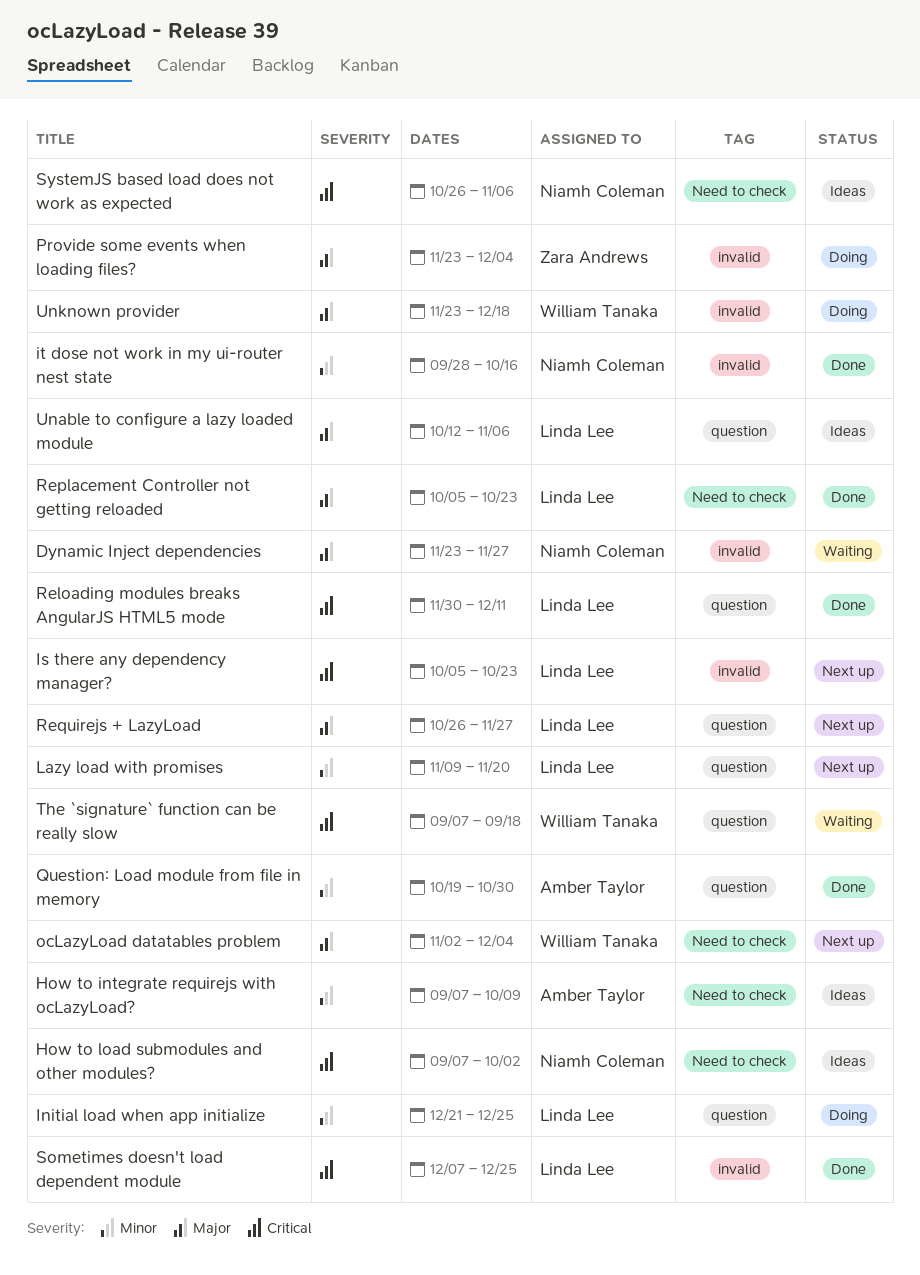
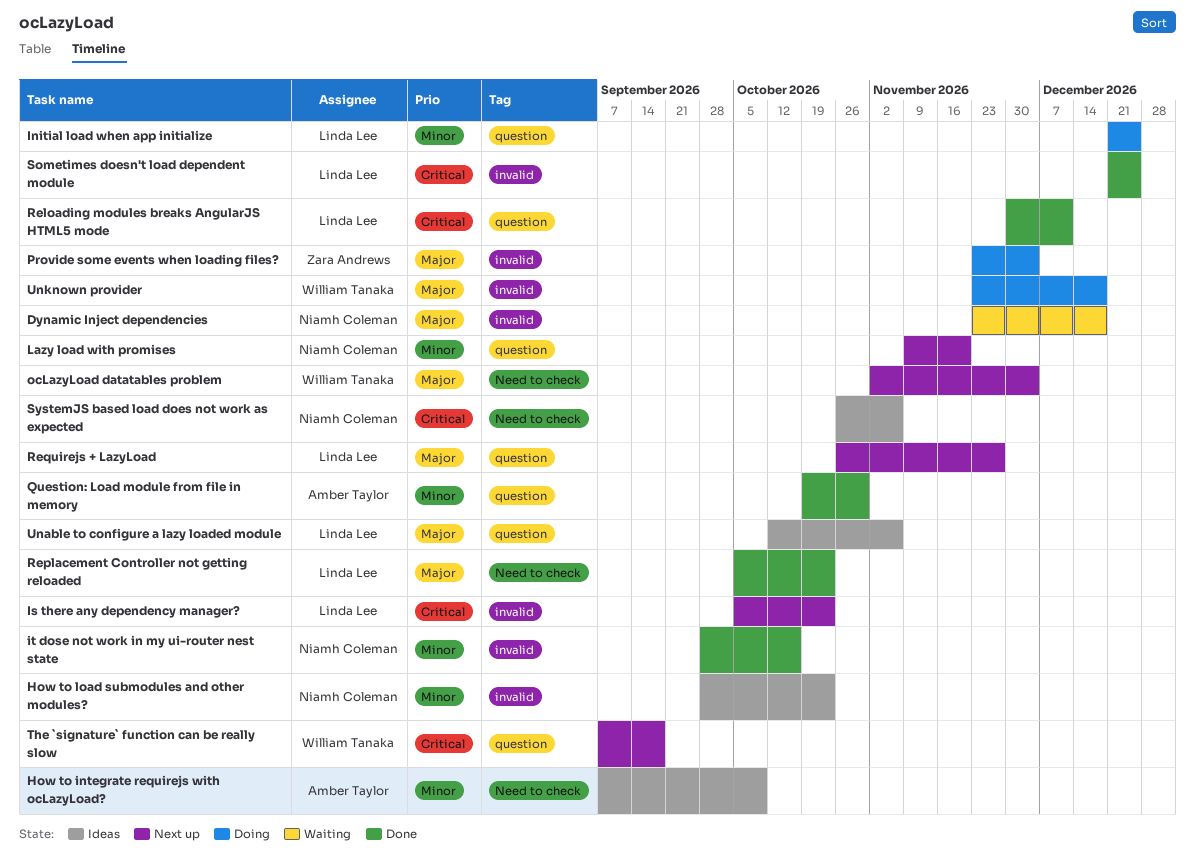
Dynamic Inject dependencies, due: Nov 27 -> Dec 18
How to load submodules and other modules?, priority: Critical -> Minor
How to load submodules and other modules?, label: Need to check -> invalid
How to load submodules and other modules?, start: Sep 7 -> Sep 28
How to load submodules and other modules?, due: Oct 2 -> Oct 23
Lazy load with promises, owner: Linda Lee -> Niamh Coleman
Sometimes doesn't load dependent module, start: Dec 7 -> Dec 21
The `signature` function can be really slow, status: Waiting -> Next up

